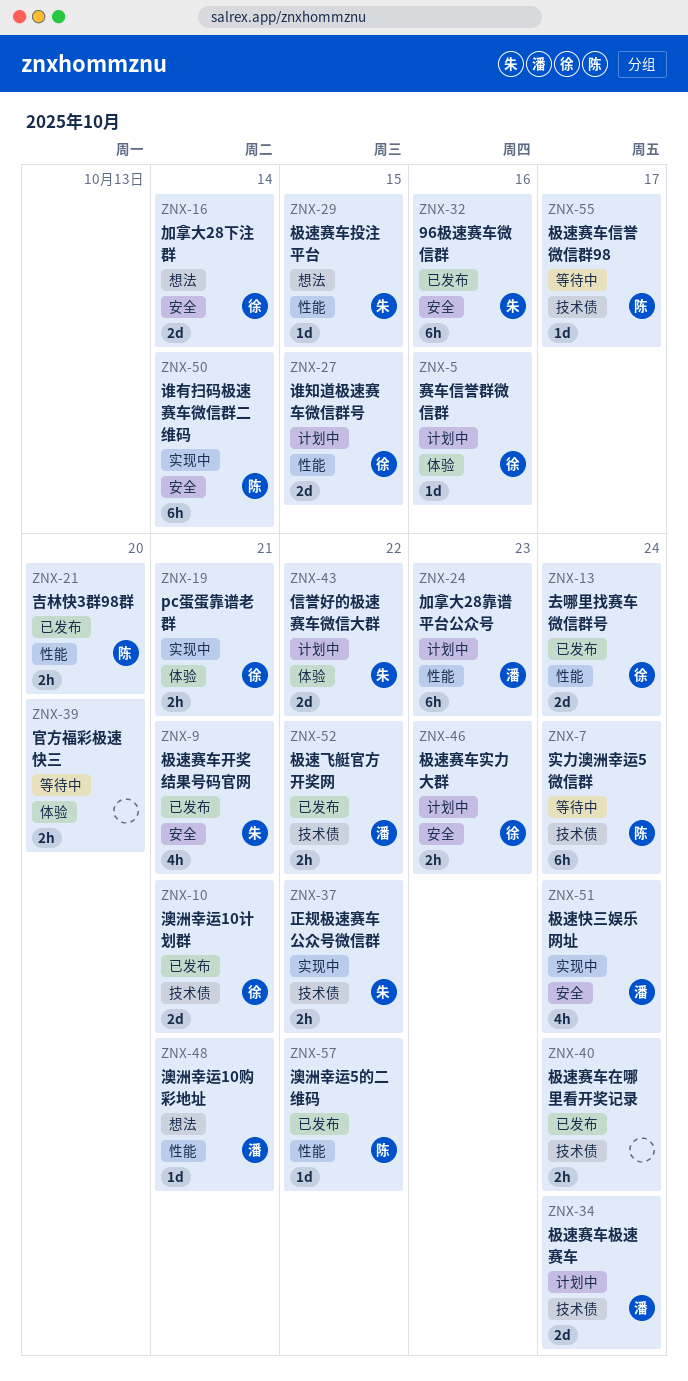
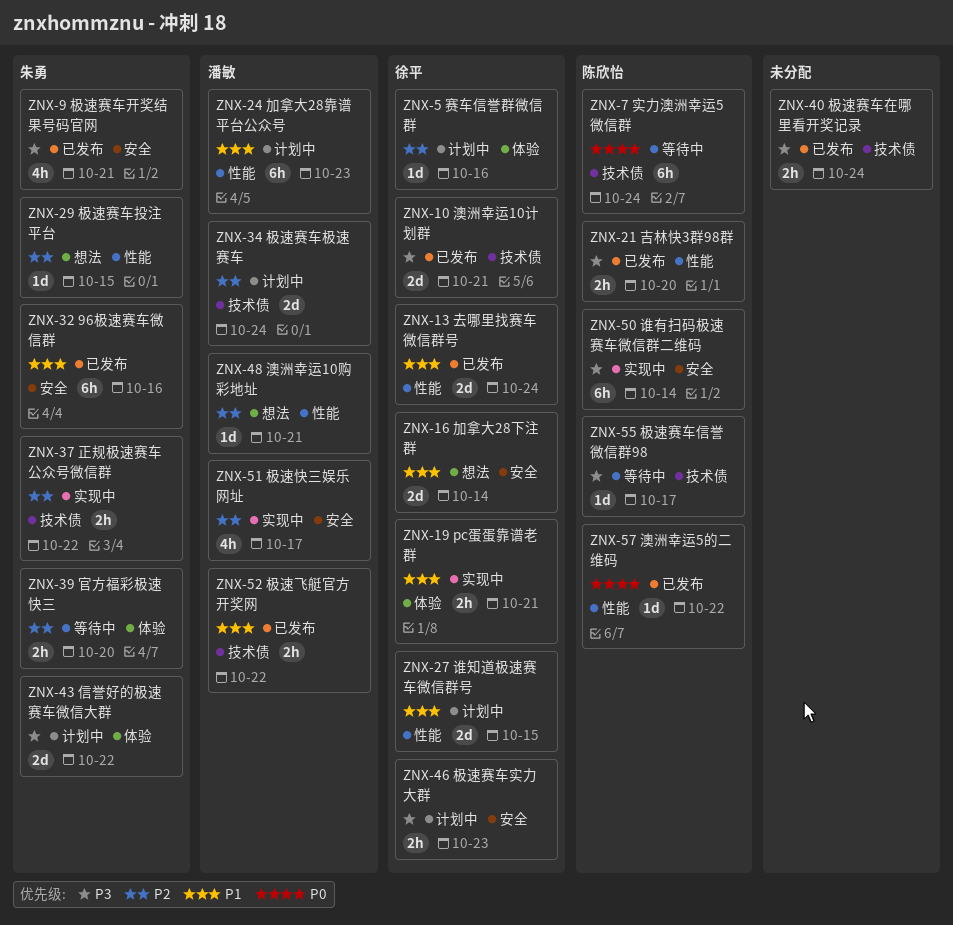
ZNX-39, owner: none -> 朱勇
ZNX-51, due: Oct 24 -> Oct 17

